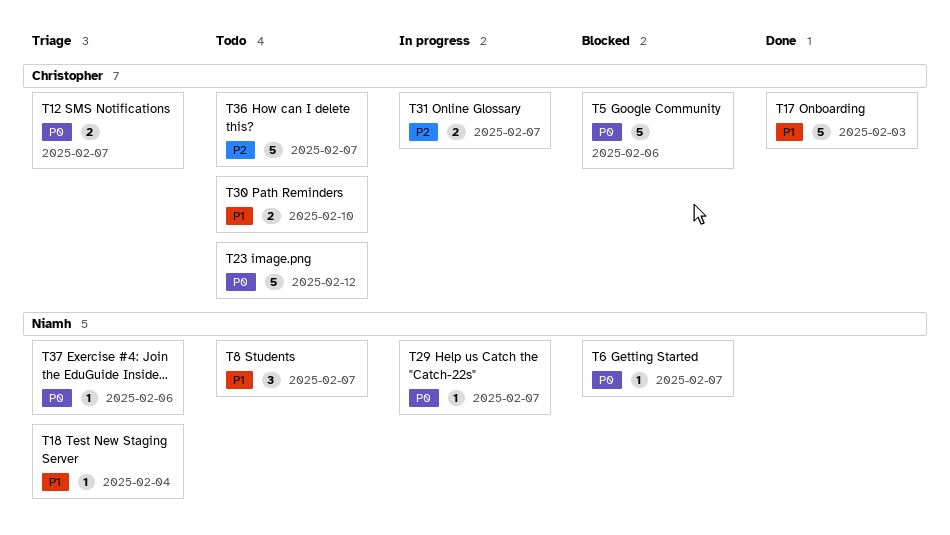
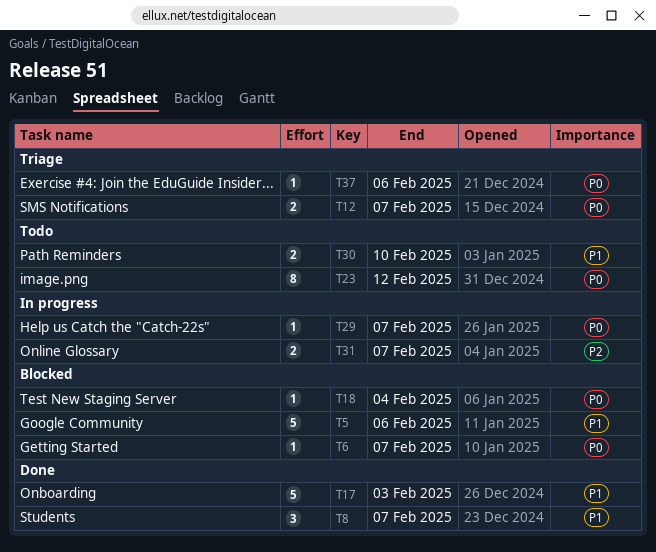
T5, priority: P0 -> P1
T8, status: Todo -> Done
T18, status: Triage -> Blocked
T18, priority: P1 -> P0
T23, estimate: 5 -> 8
T36: present -> none

